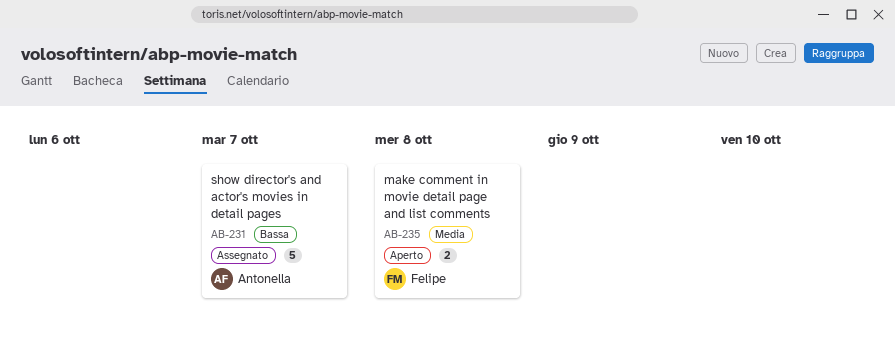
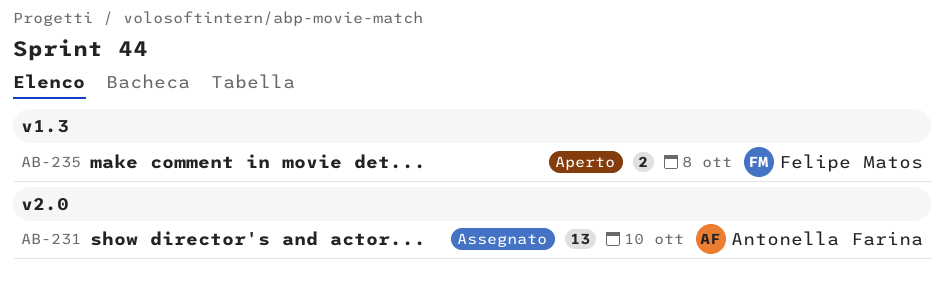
AB-231, estimate: 5 -> 13
AB-231, due: Oct 7 -> Oct 10

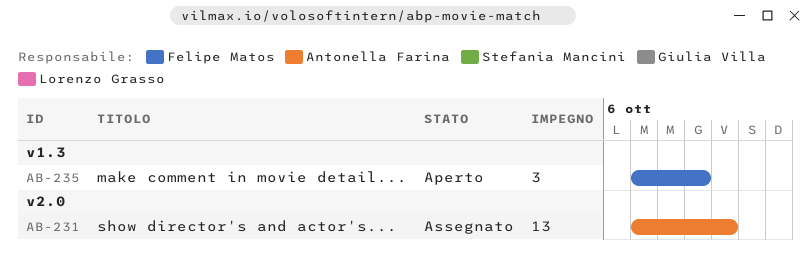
AB-235, estimate: 2 -> 3
AB-235, due: Oct 8 -> Oct 9

